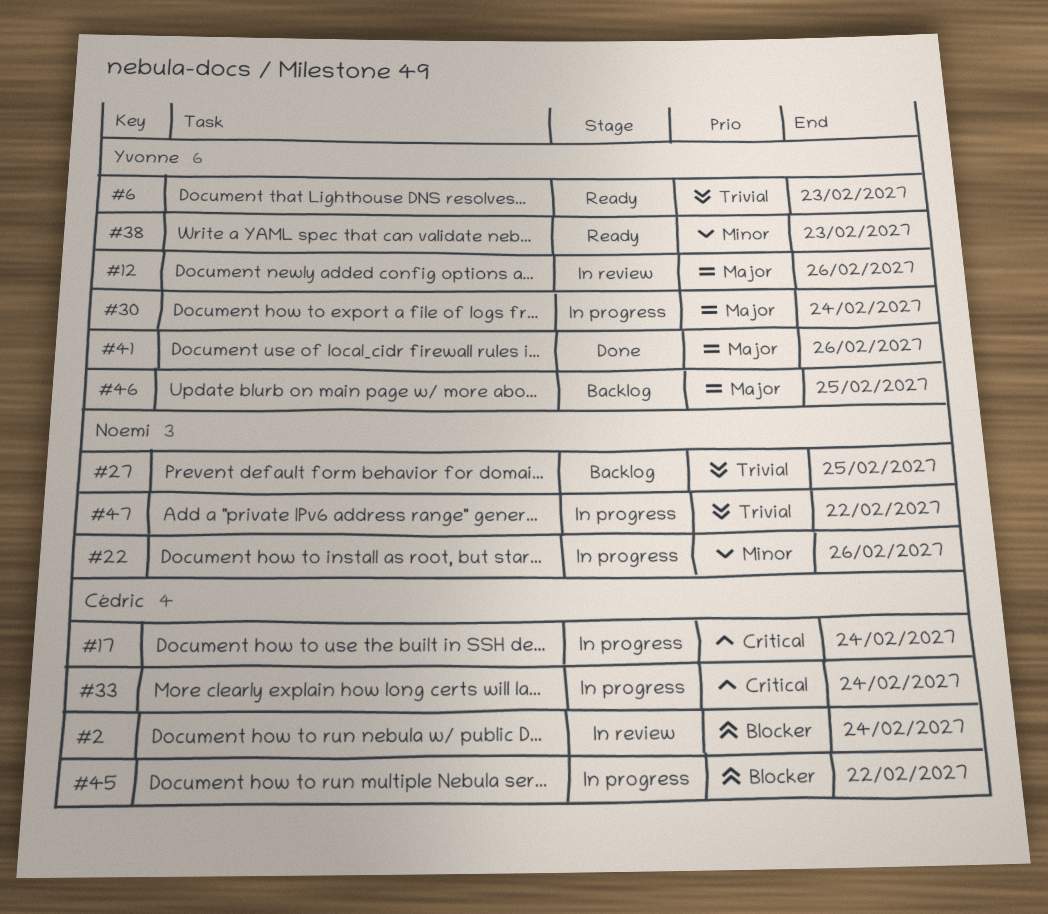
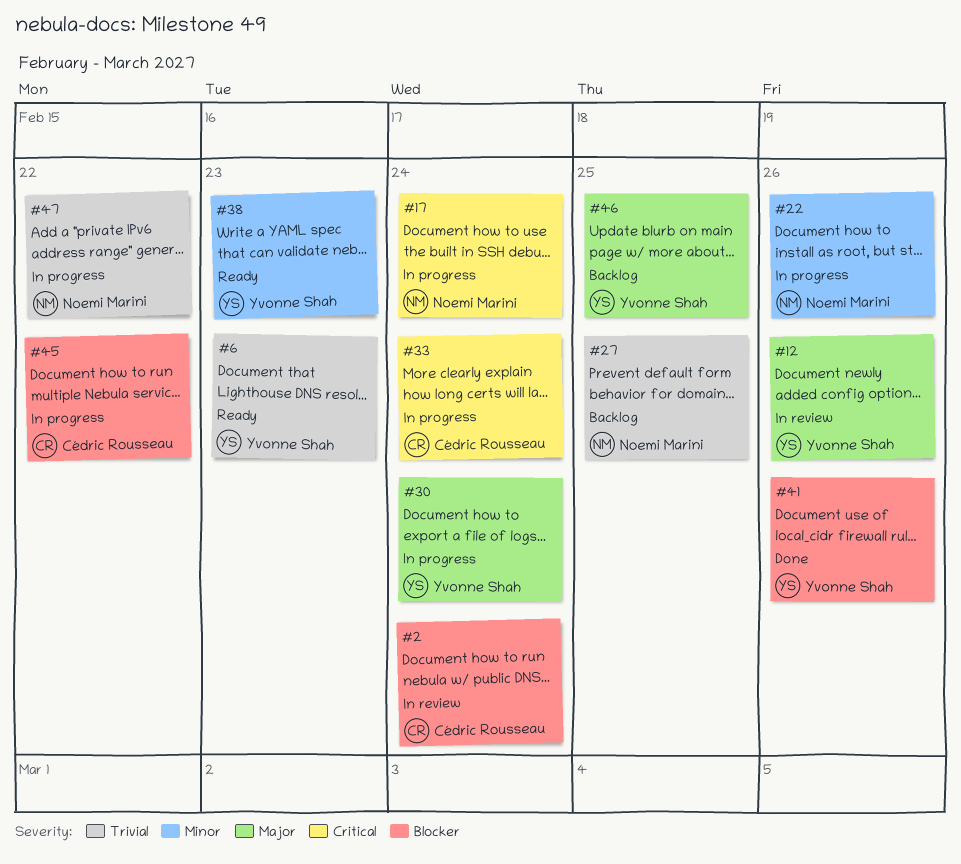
#17, owner: Cédric Rousseau -> Noemi Marini
#41, priority: Major -> Blocker

